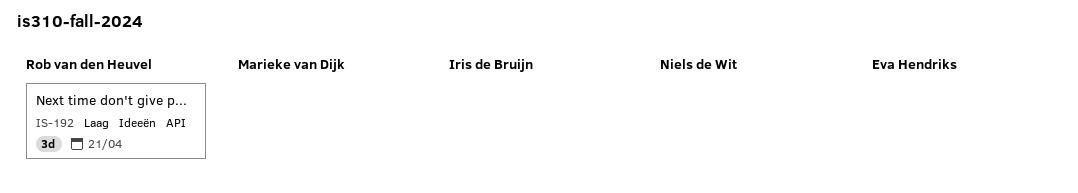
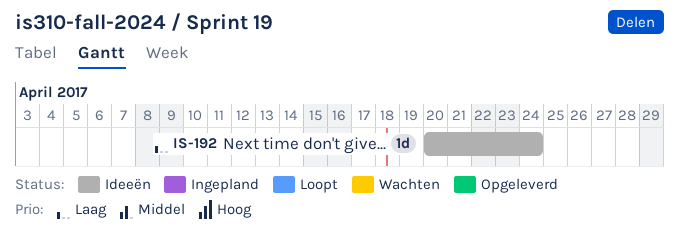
IS-192, estimate: 3d -> 1d
IS-192, due: Apr 21 -> Apr 24

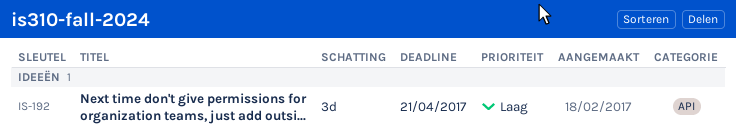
IS-192, estimate: 1d -> 3d
IS-192, due: Apr 24 -> Apr 21

